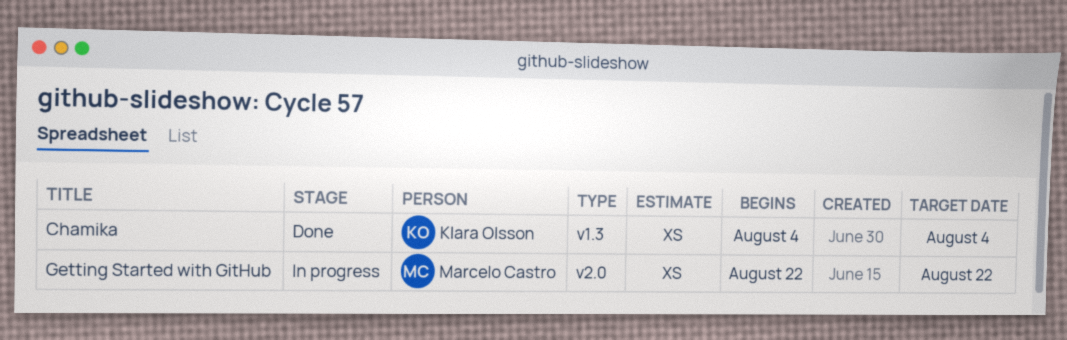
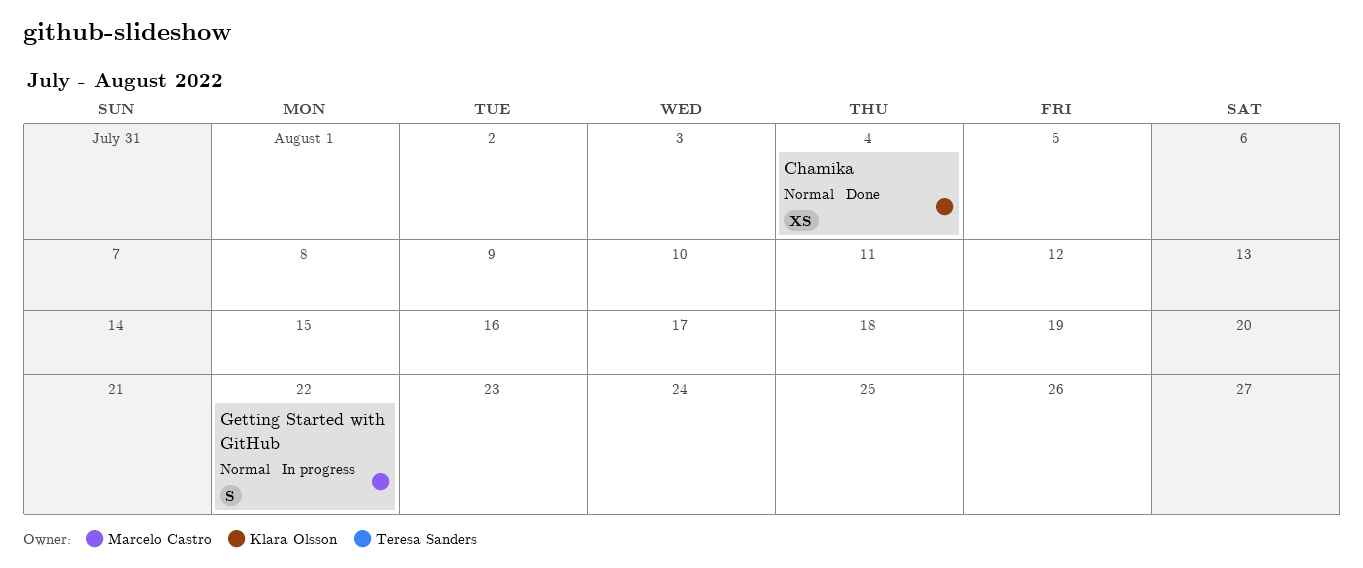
Getting Started with GitHub, estimate: XS -> S

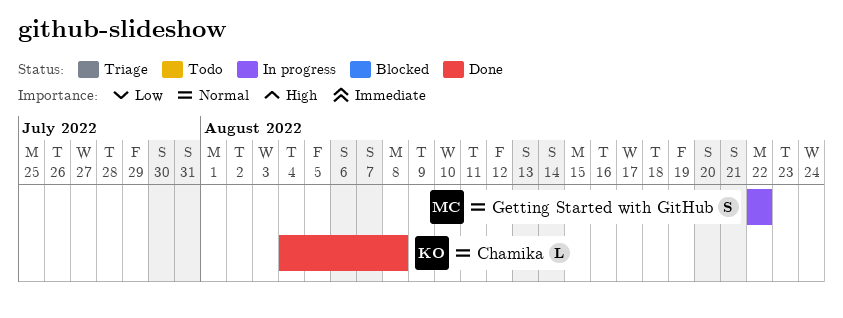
Chamika, estimate: XS -> L
Chamika, due: Aug 4 -> Aug 8

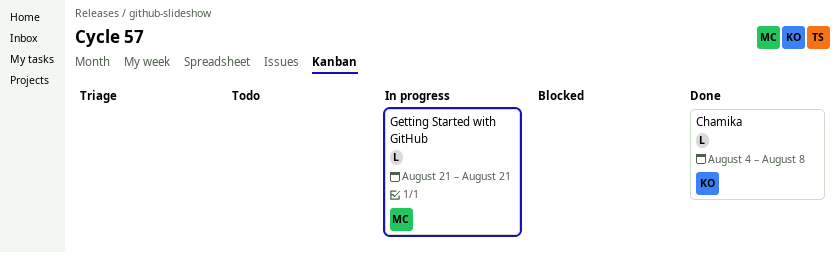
Getting Started with GitHub, estimate: S -> L
Getting Started with GitHub, start: Aug 22 -> Aug 21
Getting Started with GitHub, due: Aug 22 -> Aug 21

